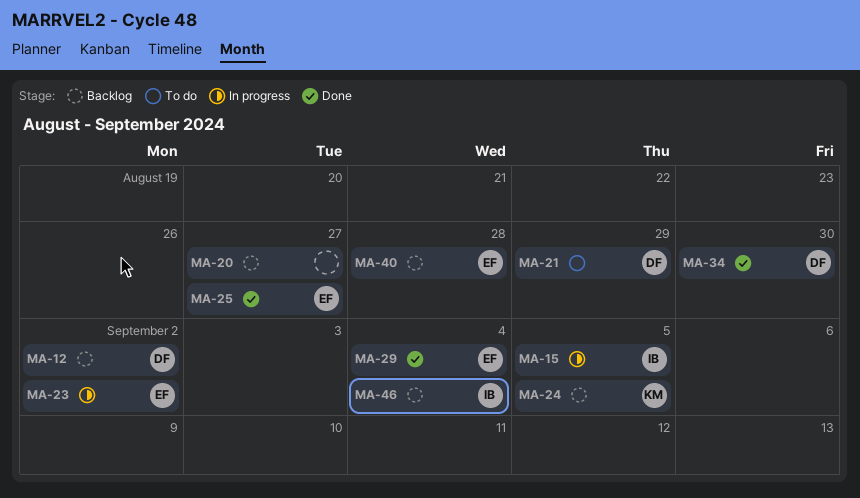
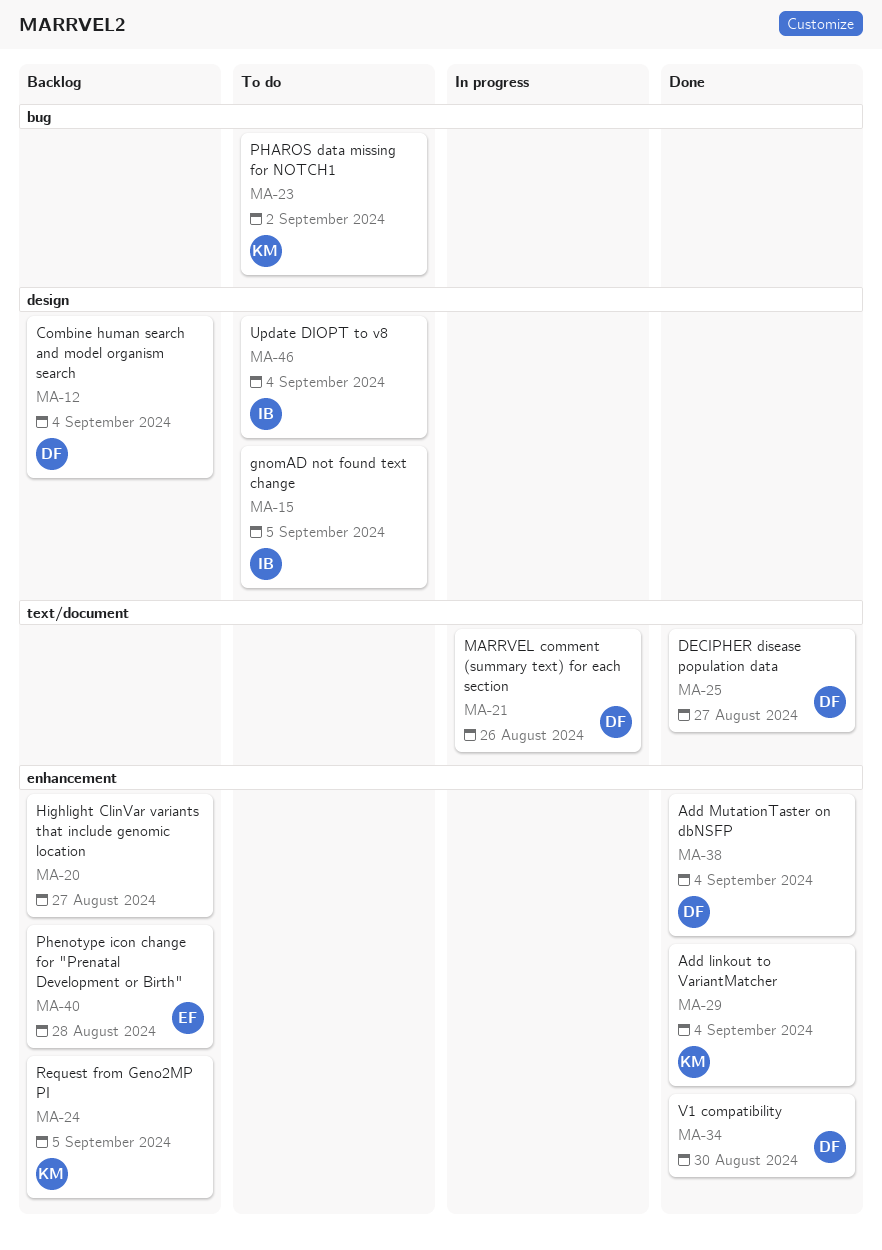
MA-12, due: Sep 2 -> Sep 4
MA-15, status: In progress -> To do
MA-21, status: To do -> In progress
MA-21, due: Aug 29 -> Aug 26
MA-23, status: In progress -> To do
MA-23, owner: EF -> KM
MA-25, owner: EF -> DF
MA-29, owner: EF -> KM
MA-38: none -> present
MA-46, status: Backlog -> To do

